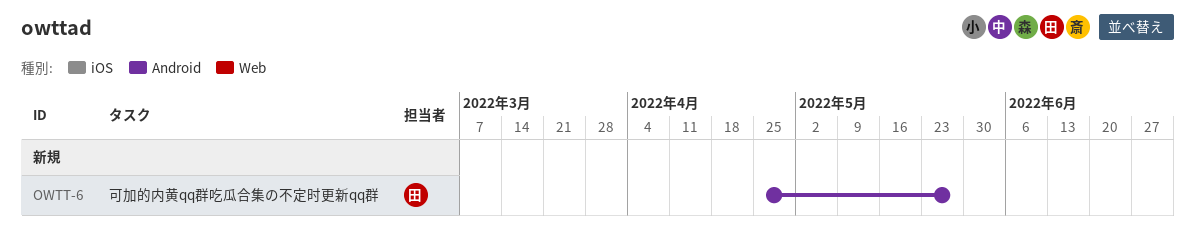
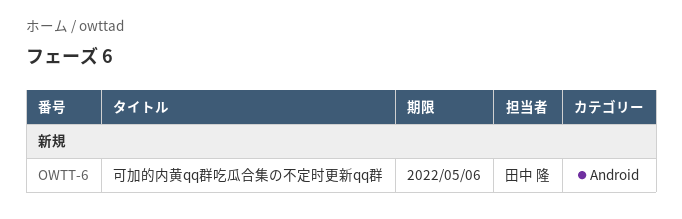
OWTT-6, due: May 27 -> May 6

